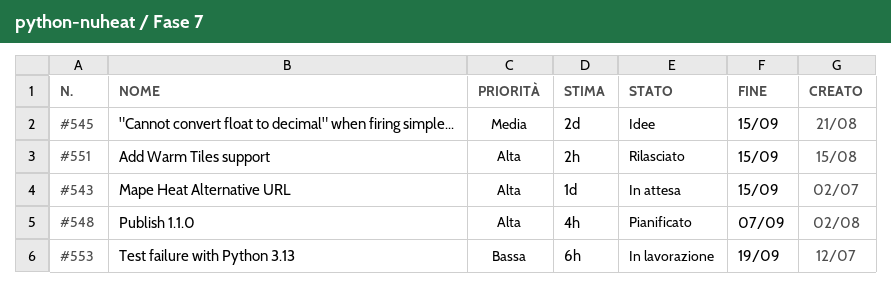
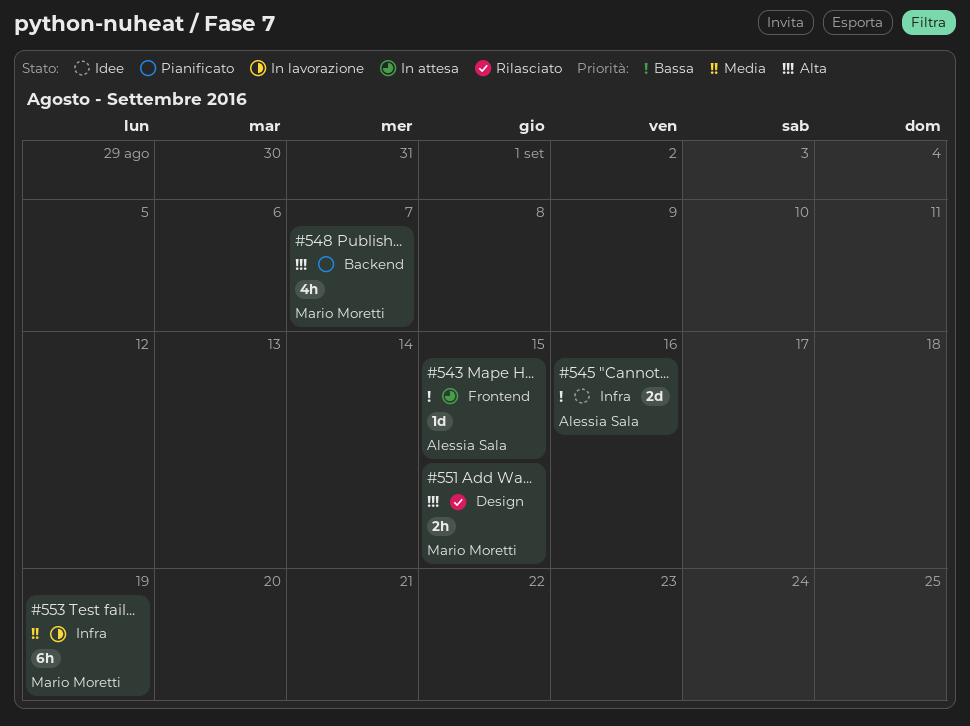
#543, priority: Alta -> Bassa
#545, priority: Media -> Bassa
#545, due: Sep 15 -> Sep 16
#553, priority: Bassa -> Media

